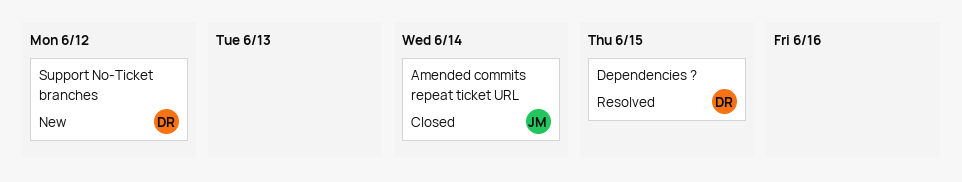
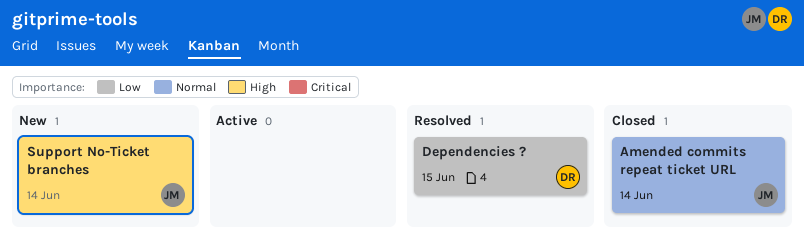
Support No-Ticket branches, owner: DR -> JM
Support No-Ticket branches, due: Jun 12 -> Jun 14

